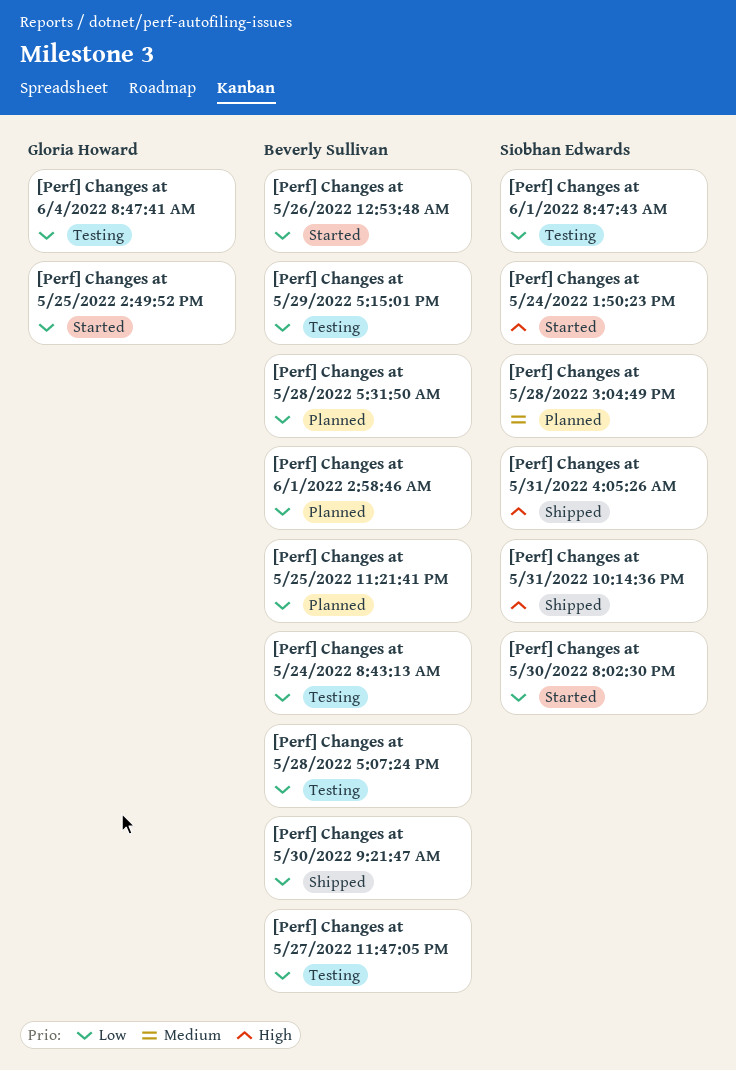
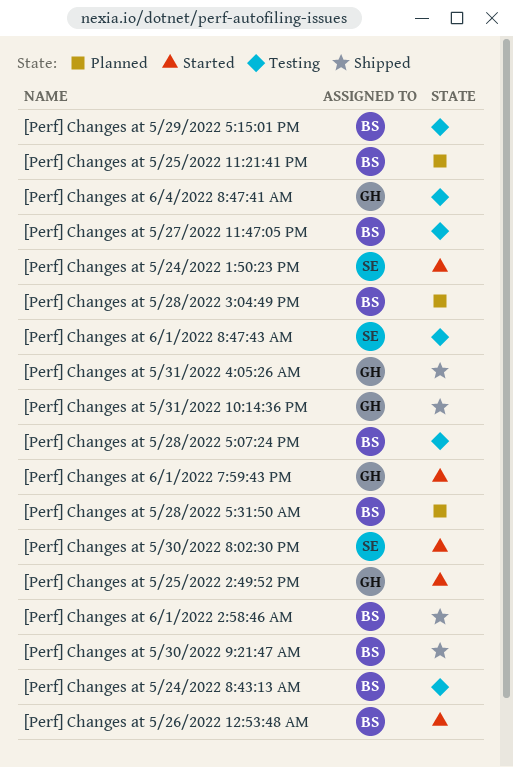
[Perf] Changes at 5/28/2022 3:04:49 PM, owner: Siobhan Edwards -> Beverly Sullivan
[Perf] Changes at 5/31/2022 10:14:36 PM, owner: Siobhan Edwards -> Gloria Howard
[Perf] Changes at 5/31/2022 4:05:26 AM, owner: Siobhan Edwards -> Gloria Howard
[Perf] Changes at 6/1/2022 2:58:46 AM, status: Planned -> Shipped
[Perf] Changes at 6/1/2022 7:59:43 PM: none -> present

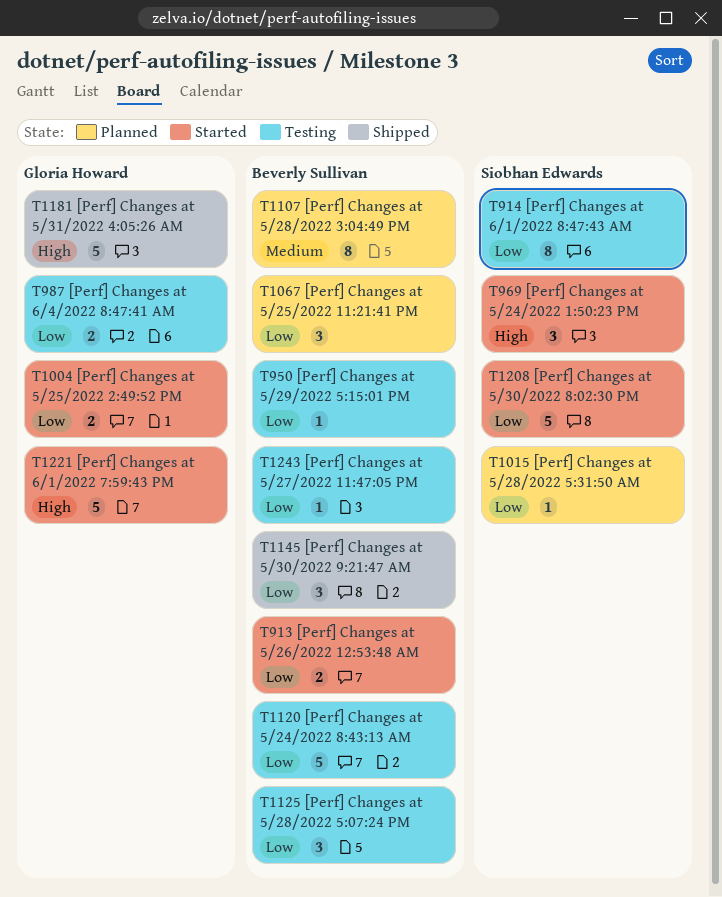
[Perf] Changes at 5/28/2022 5:31:50 AM, owner: Beverly Sullivan -> Siobhan Edwards
[Perf] Changes at 5/31/2022 10:14:36 PM: present -> none
[Perf] Changes at 6/1/2022 2:58:46 AM: present -> none

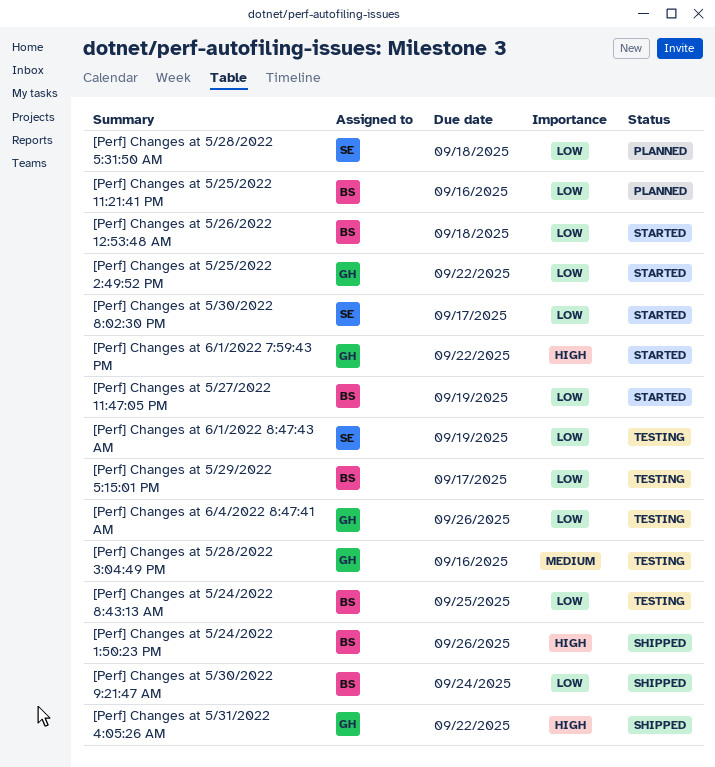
[Perf] Changes at 5/24/2022 1:50:23 PM, status: Started -> Shipped
[Perf] Changes at 5/24/2022 1:50:23 PM, owner: Siobhan Edwards -> Beverly Sullivan
[Perf] Changes at 5/27/2022 11:47:05 PM, status: Testing -> Started
[Perf] Changes at 5/28/2022 3:04:49 PM, status: Planned -> Testing
[Perf] Changes at 5/28/2022 3:04:49 PM, owner: Beverly Sullivan -> Gloria Howard
[Perf] Changes at 5/28/2022 5:07:24 PM: present -> none

